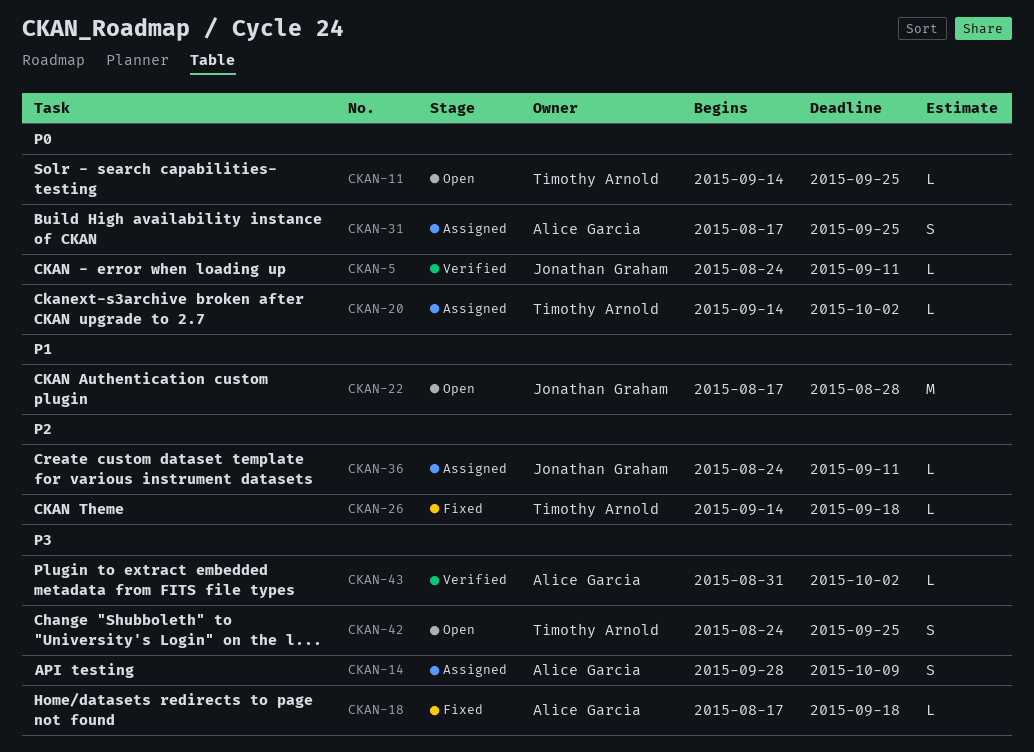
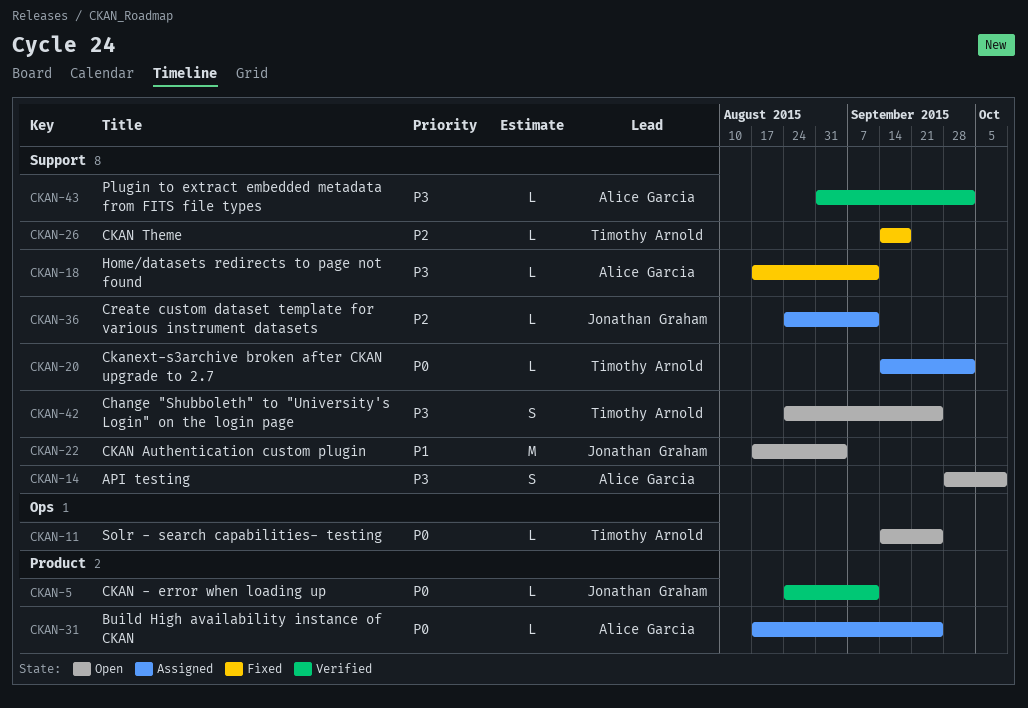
CKAN-14, status: Assigned -> Open
CKAN-18, due: Sep 18 -> Sep 11
CKAN-22, due: Aug 28 -> Sep 4
CKAN-31, estimate: S -> L

